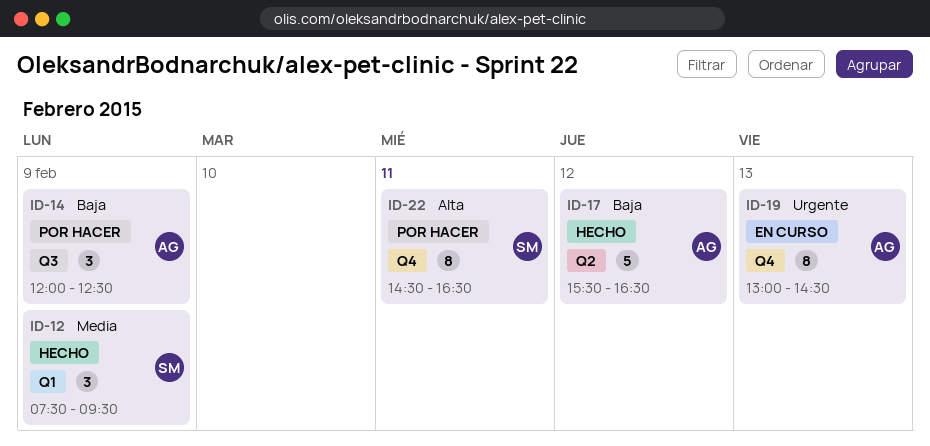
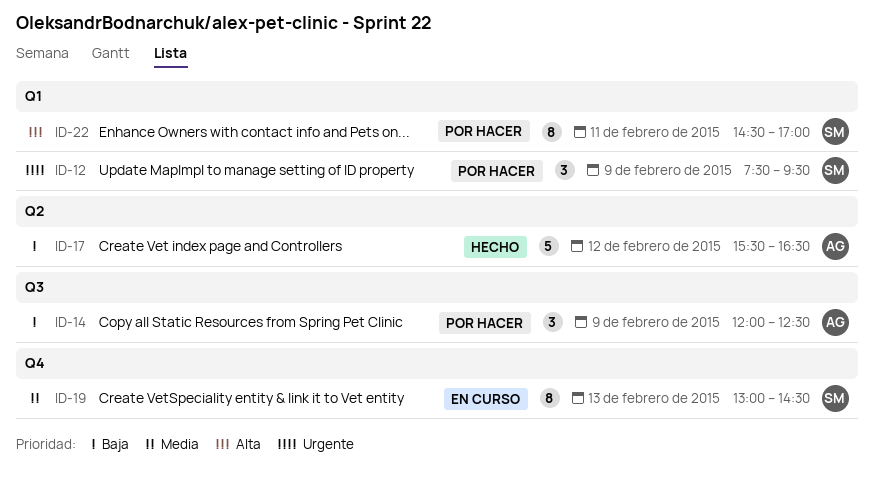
ID-12, status: Hecho -> Por hacer
ID-12, priority: Media -> Urgente
ID-19, owner: AG -> SM
ID-19, priority: Urgente -> Media
ID-22, label: Q4 -> Q1
ID-22, ends: 16:30 -> 17:00

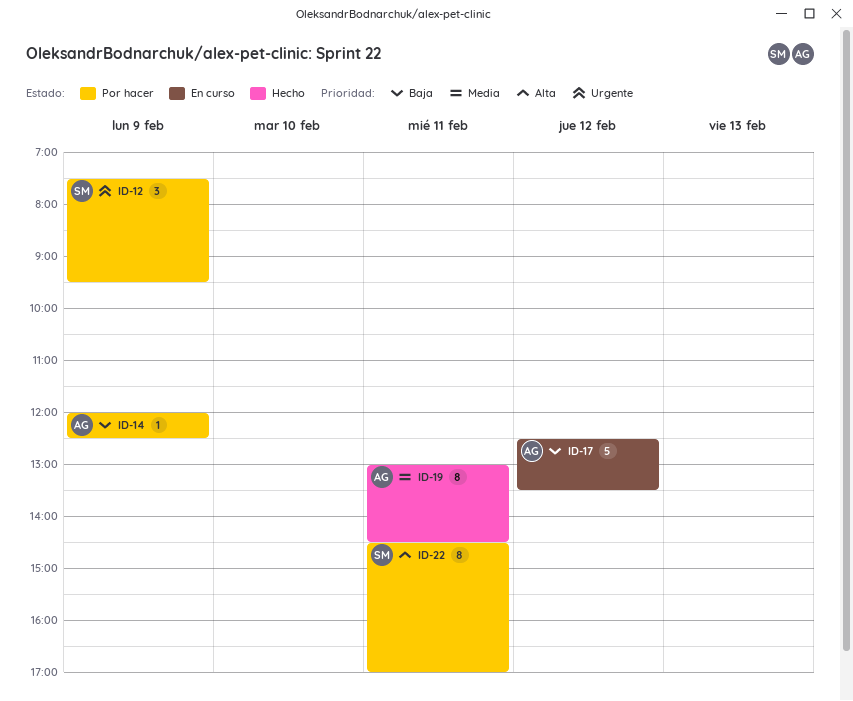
ID-14, estimate: 3 -> 1
ID-17, status: Hecho -> En curso
ID-17, begins: 15:30 -> 12:30
ID-17, ends: 16:30 -> 13:30
ID-19, status: En curso -> Hecho
ID-19, owner: SM -> AG
ID-19, day: Feb 13 -> Feb 11

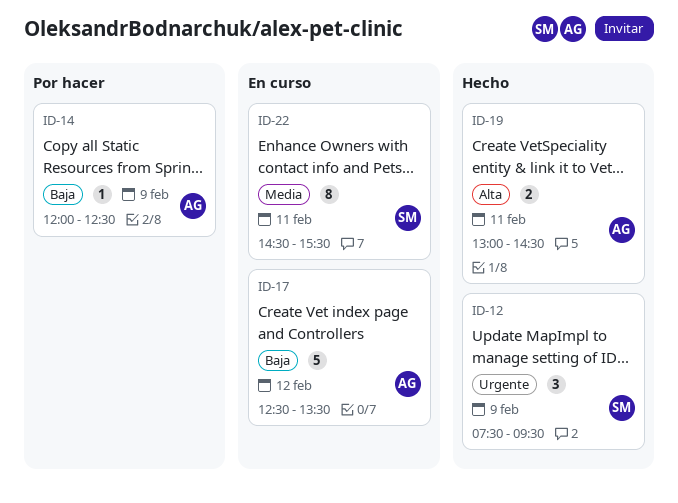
ID-12, status: Por hacer -> Hecho
ID-19, priority: Media -> Alta
ID-19, estimate: 8 -> 2
ID-22, status: Por hacer -> En curso
ID-22, priority: Alta -> Media
ID-22, ends: 17:00 -> 15:30

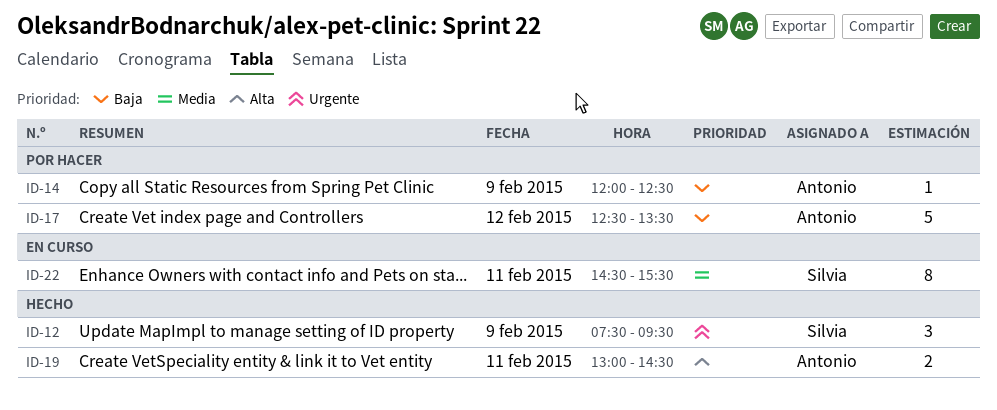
ID-17, status: En curso -> Por hacer

